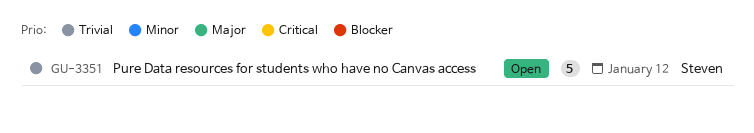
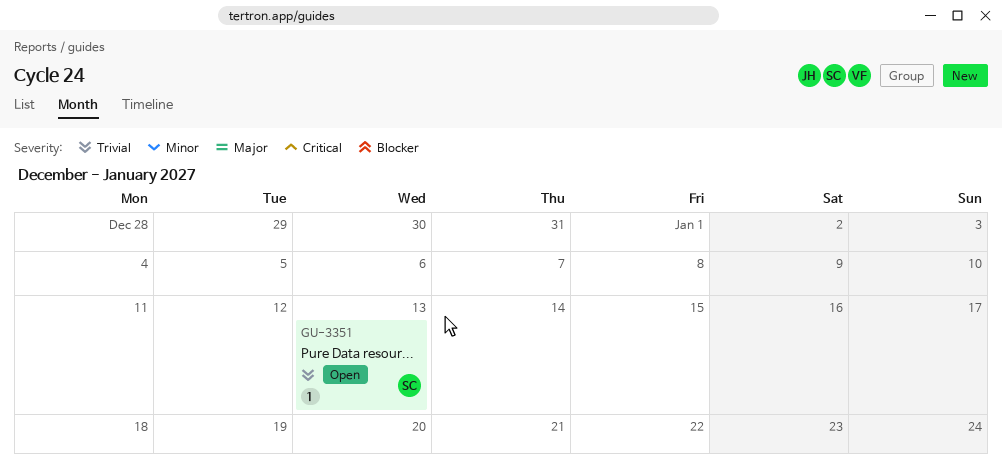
GU-3351, estimate: 5 -> 1
GU-3351, due: Jan 12 -> Jan 13

